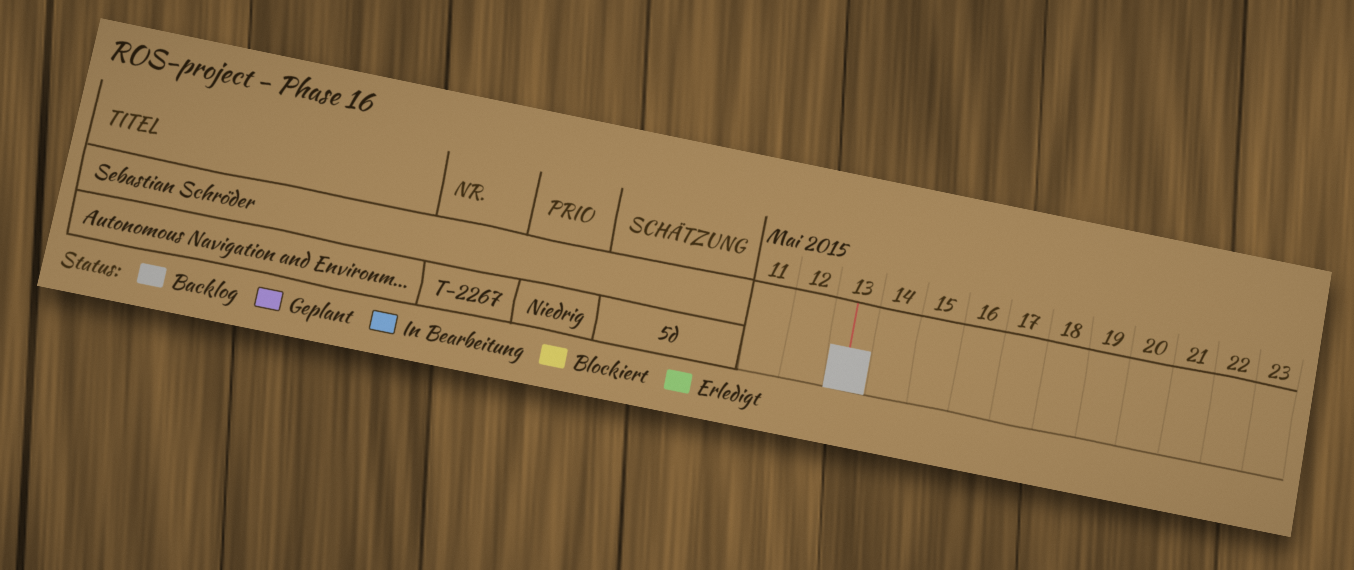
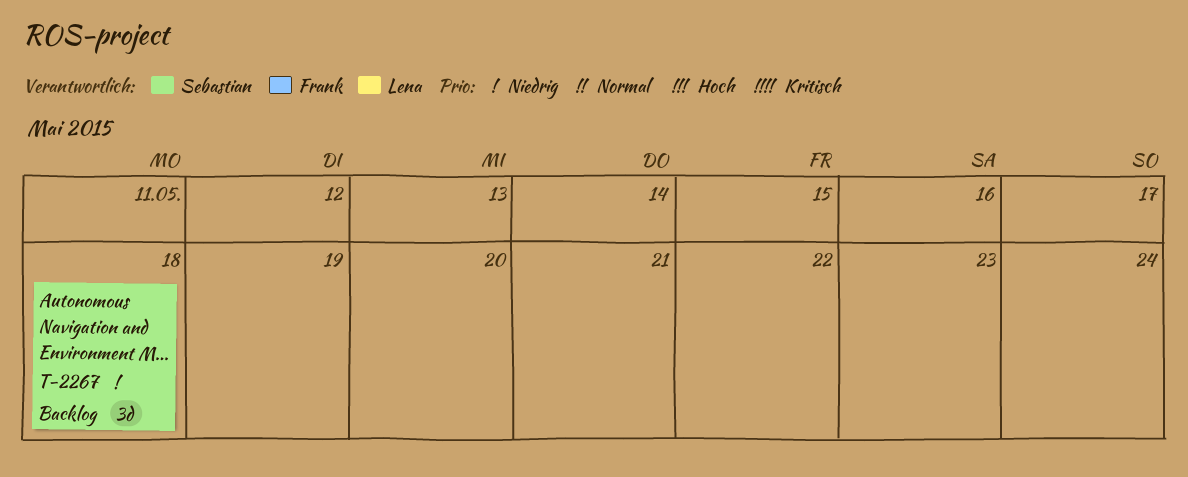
T-2267, estimate: 5d -> 3d
T-2267, due: May 13 -> May 18

